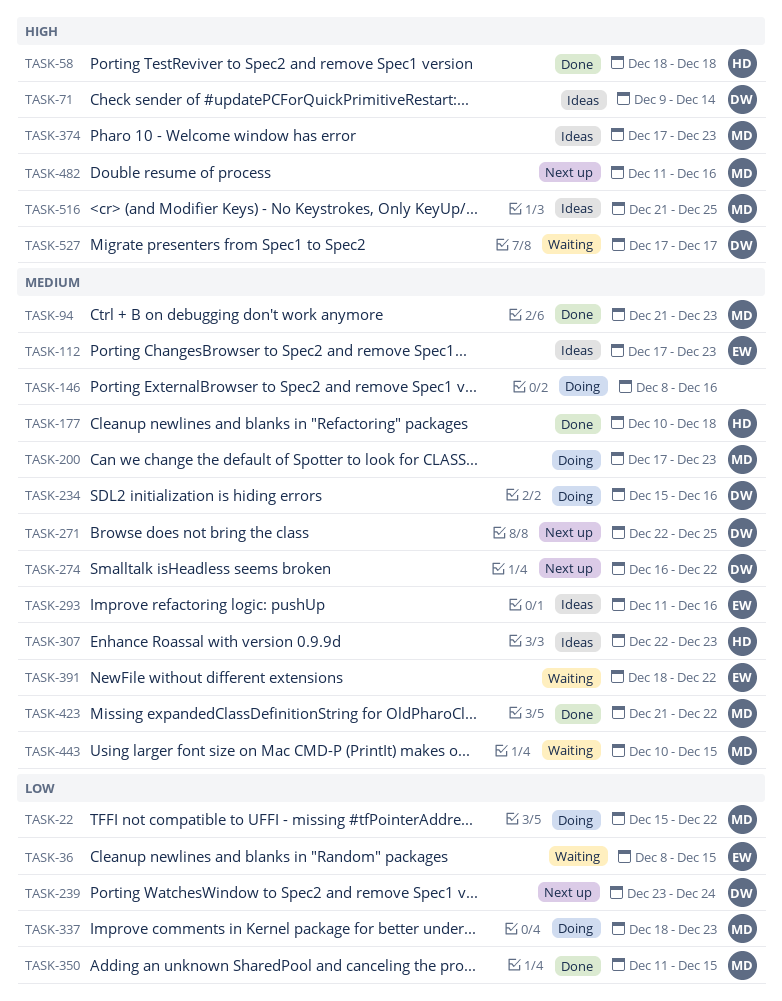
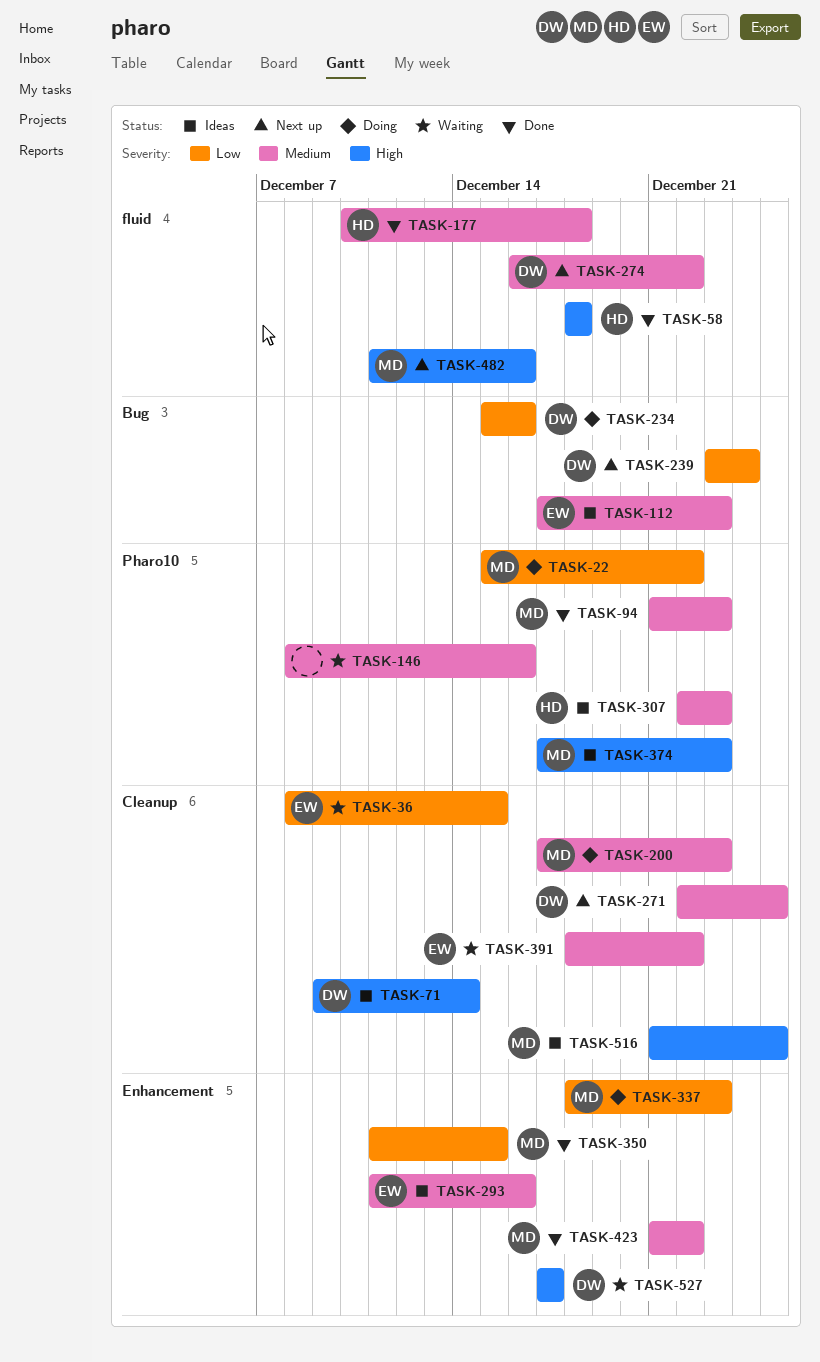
TASK-146, status: Doing -> Waiting
TASK-234, priority: Medium -> Low
TASK-443: present -> none

